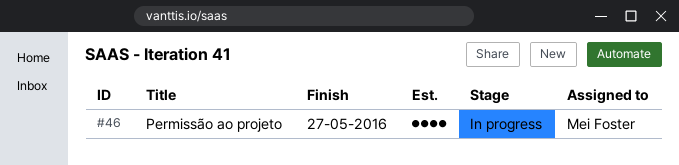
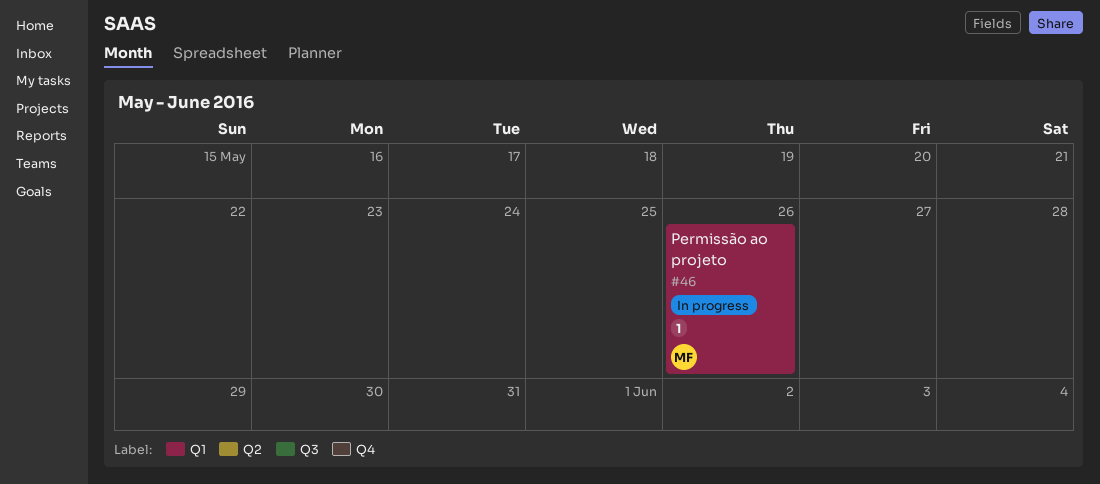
#46, estimate: 4 -> 1
#46, due: May 27 -> May 26

